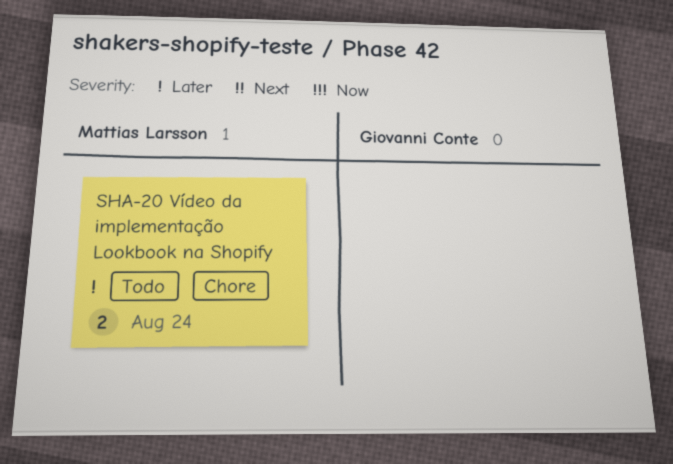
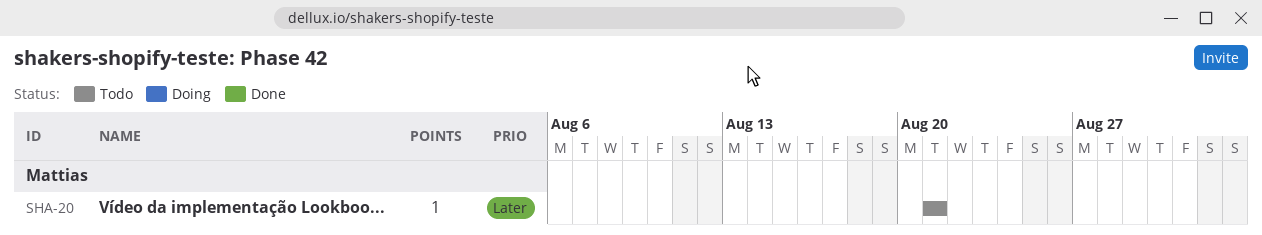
SHA-20, estimate: 2 -> 1
SHA-20, due: Aug 24 -> Aug 21

